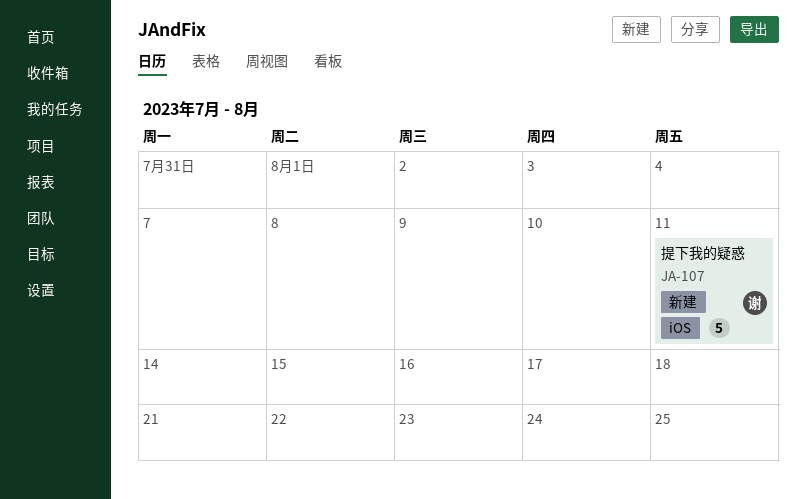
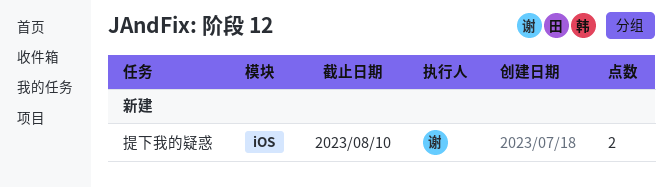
提下我的疑惑, estimate: 5 -> 2
提下我的疑惑, due: Aug 11 -> Aug 10

